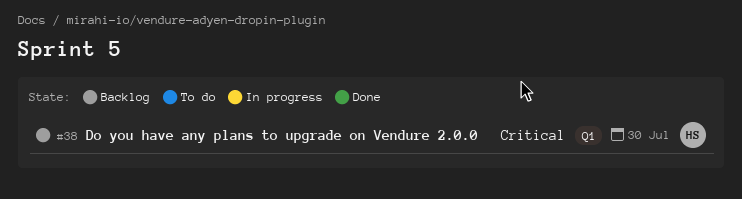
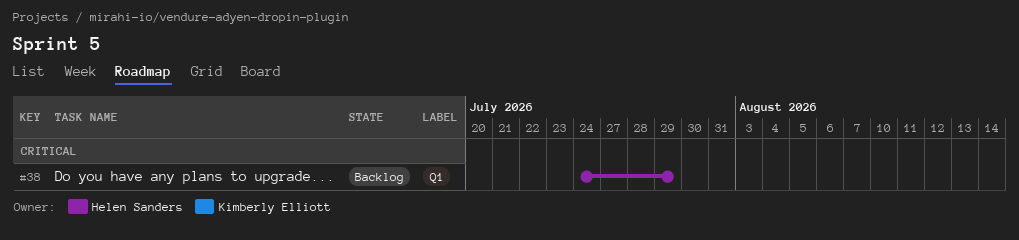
#38, due: Jul 30 -> Jul 29

